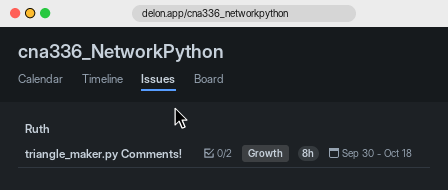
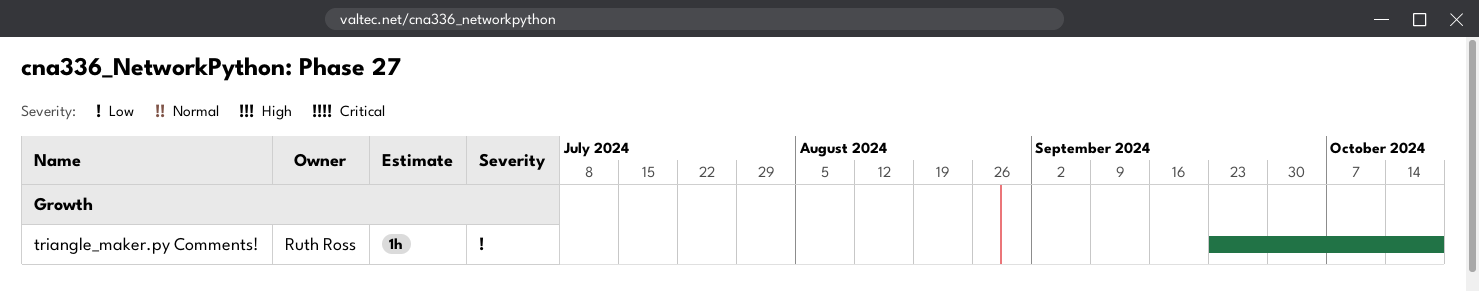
triangle_maker.py Comments!, estimate: 8h -> 1h
triangle_maker.py Comments!, start: Sep 30 -> Sep 23

